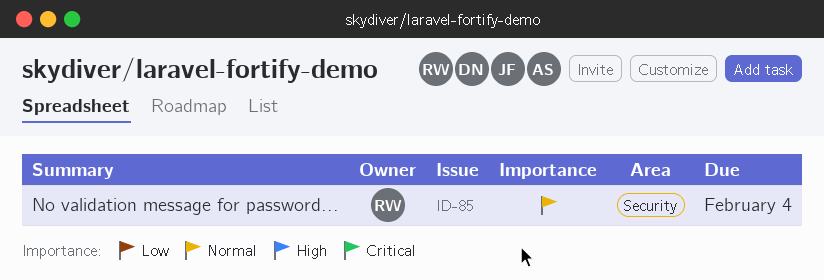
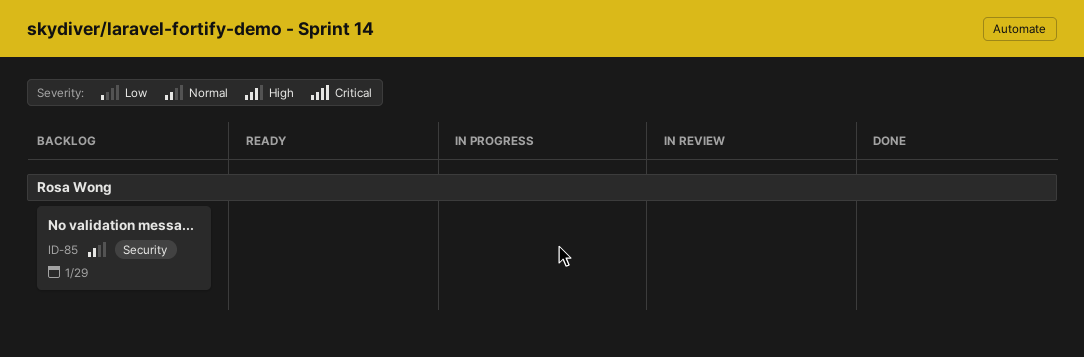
ID-85, due: Feb 4 -> Jan 29

